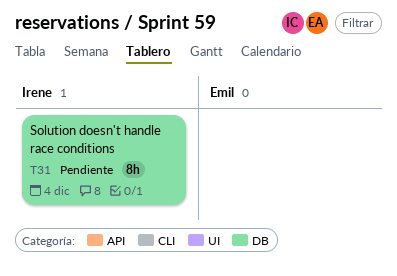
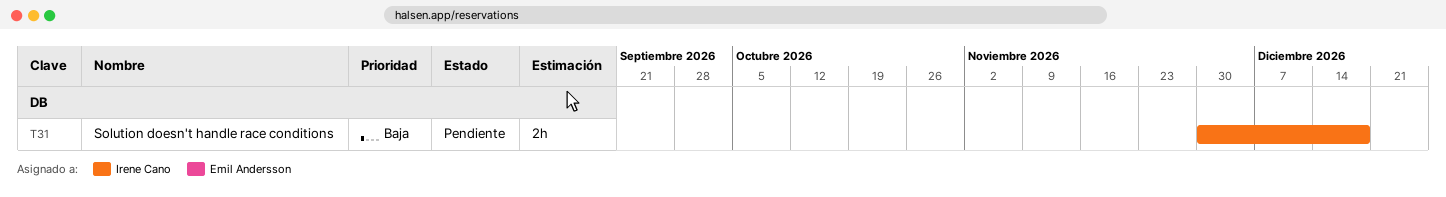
T31, estimate: 8h -> 2h
T31, due: Dec 4 -> Dec 18

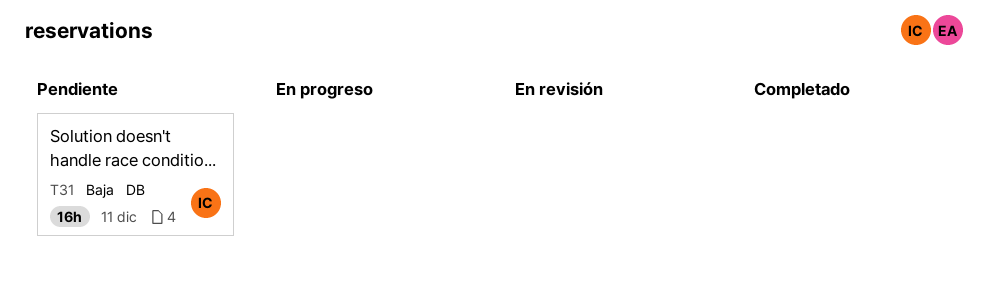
T31, estimate: 2h -> 16h
T31, due: Dec 18 -> Dec 11

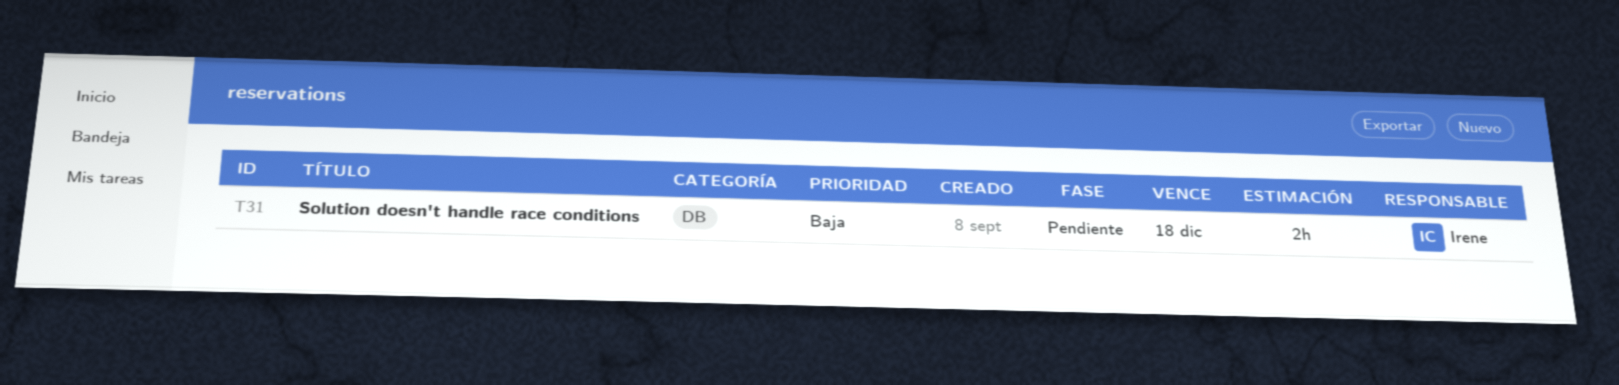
T31, estimate: 16h -> 2h
T31, due: Dec 11 -> Dec 18

